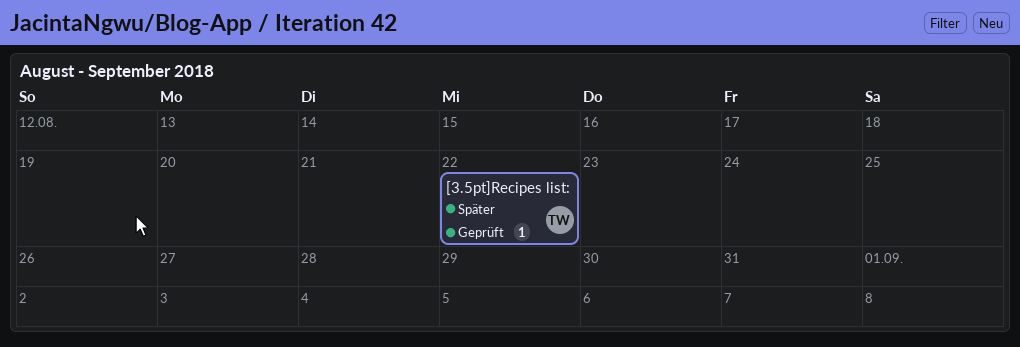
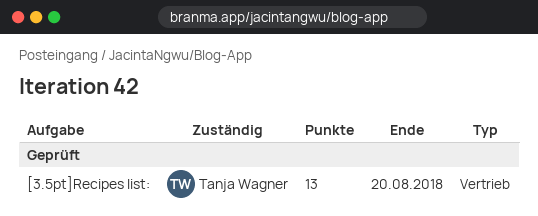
[3.5pt]Recipes list:, estimate: 1 -> 13
[3.5pt]Recipes list:, due: Aug 22 -> Aug 20

